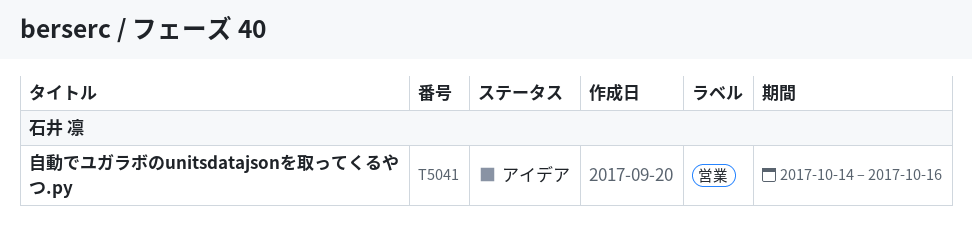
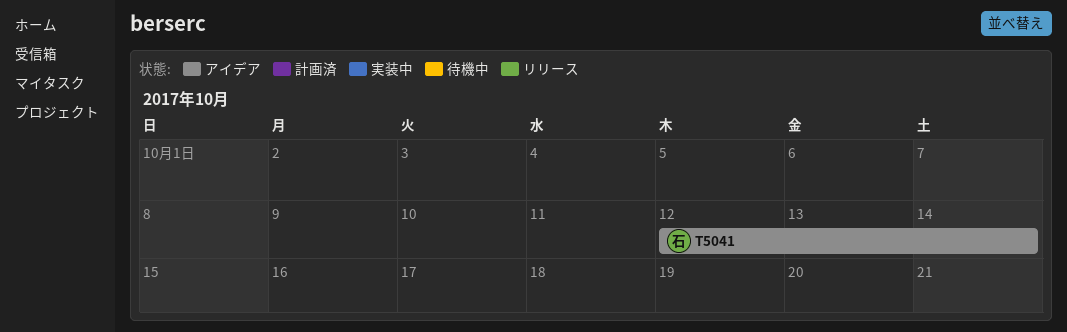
T5041, start: Oct 14 -> Oct 12
T5041, due: Oct 16 -> Oct 14

